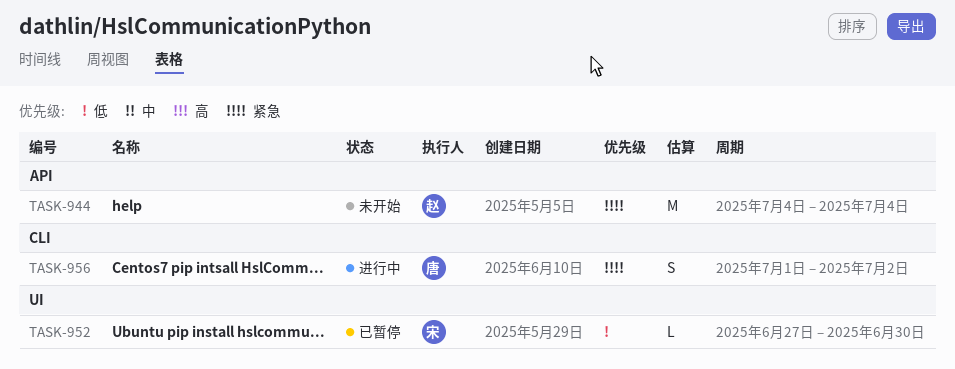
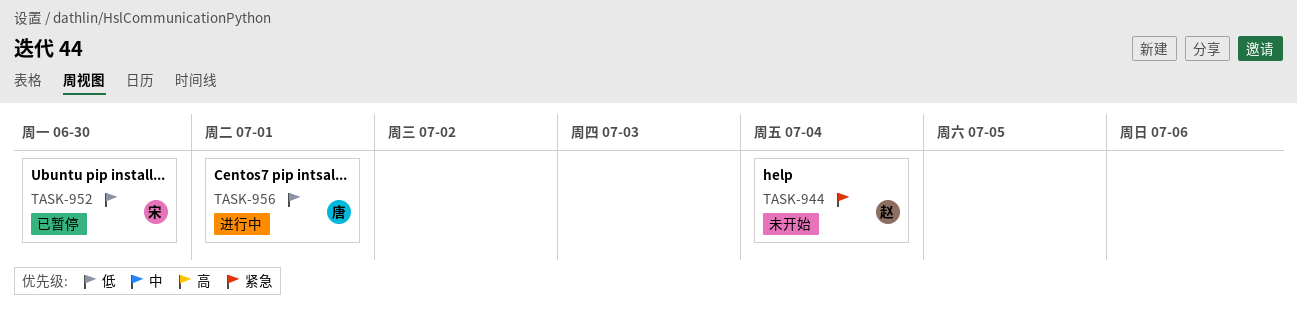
TASK-956, priority: 紧急 -> 低
TASK-956, due: Jul 2 -> Jul 1

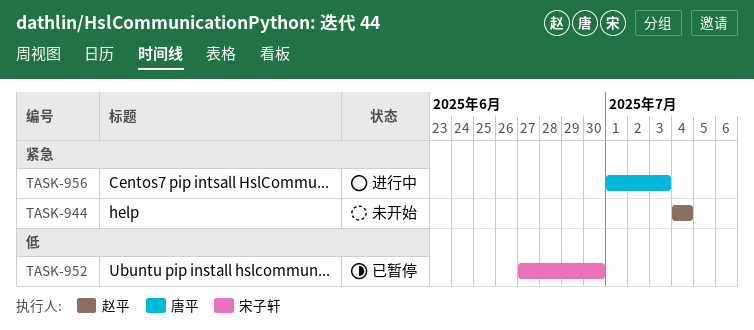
TASK-956, priority: 低 -> 紧急
TASK-956, due: Jul 1 -> Jul 3

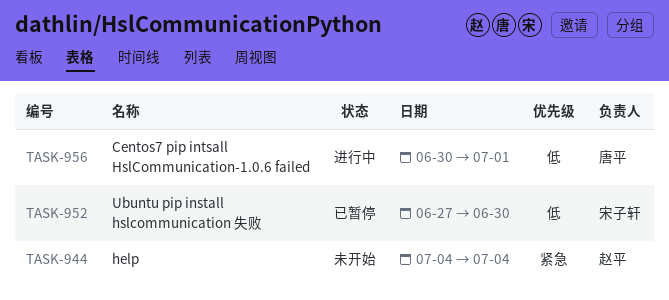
TASK-956, priority: 紧急 -> 低
TASK-956, start: Jul 1 -> Jun 30
TASK-956, due: Jul 3 -> Jul 1

